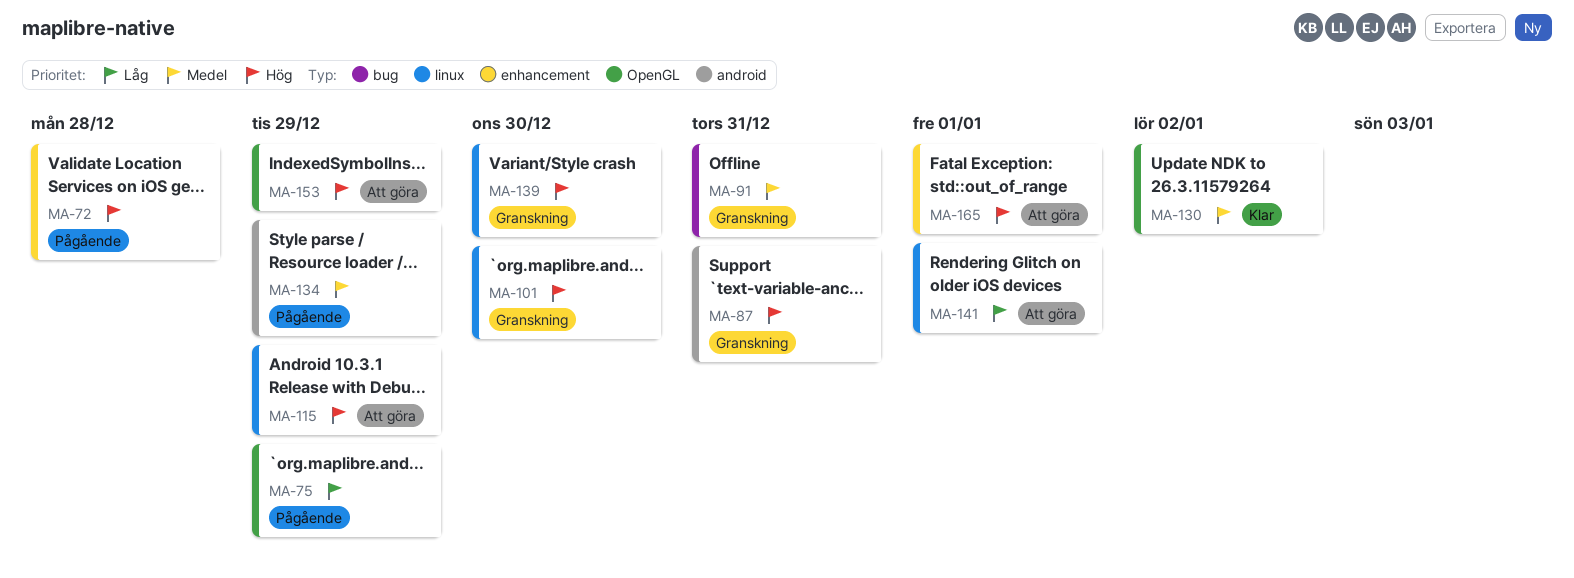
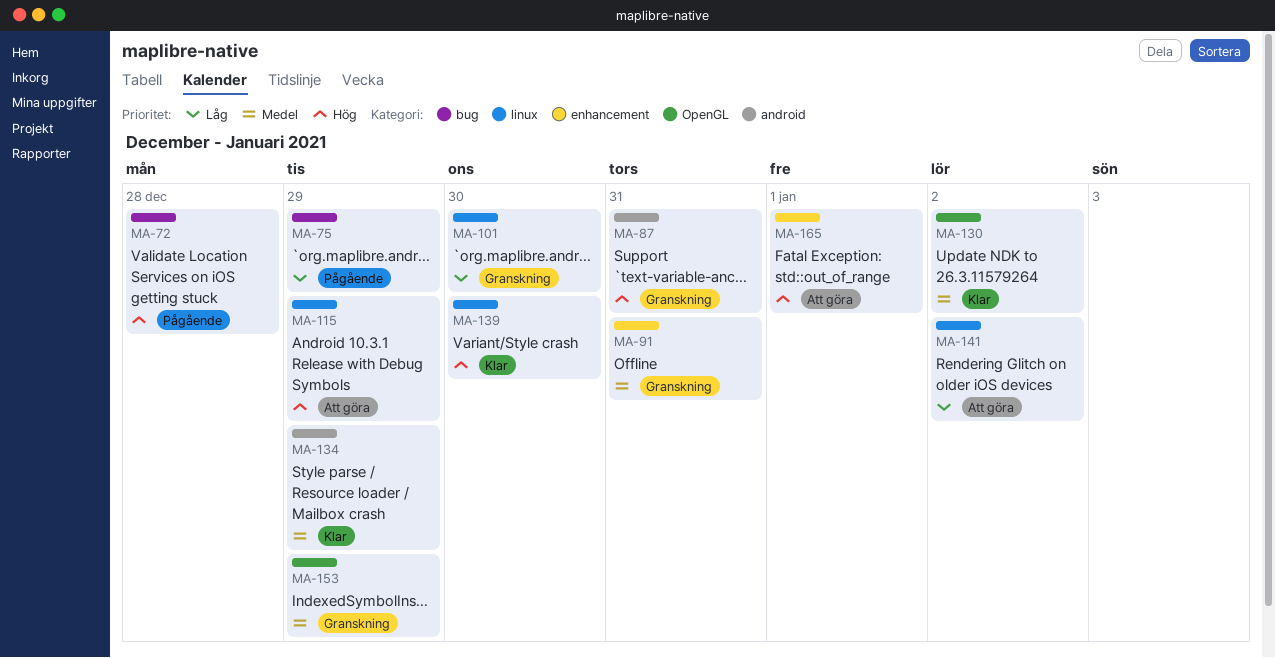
MA-72, label: enhancement -> bug
MA-75, label: OpenGL -> bug
MA-91, label: bug -> enhancement
MA-101, priority: Hög -> Låg
MA-134, status: Pågående -> Klar
MA-139, status: Granskning -> Klar
MA-141, due: Jan 1 -> Jan 2
MA-153, status: Att göra -> Granskning
MA-153, priority: Hög -> Medel

